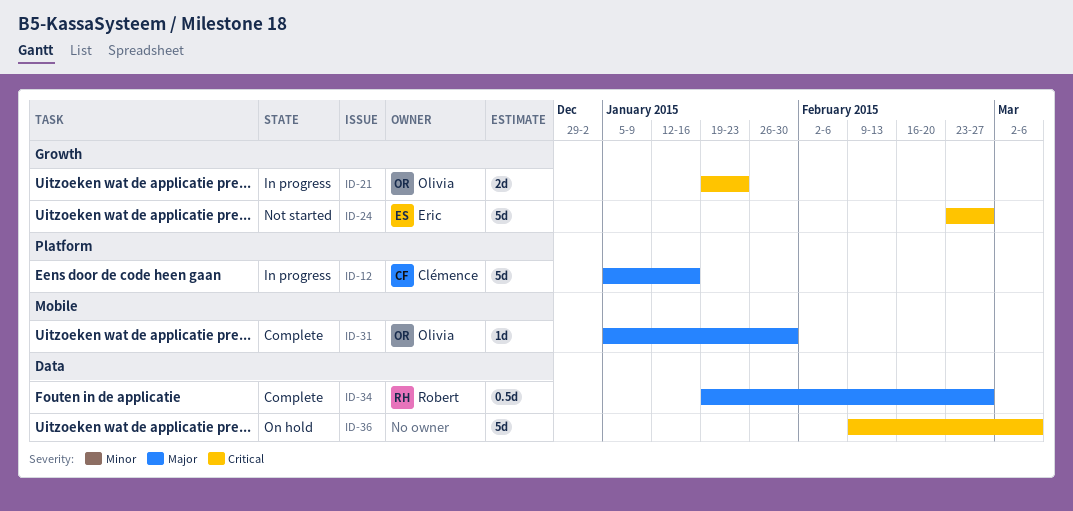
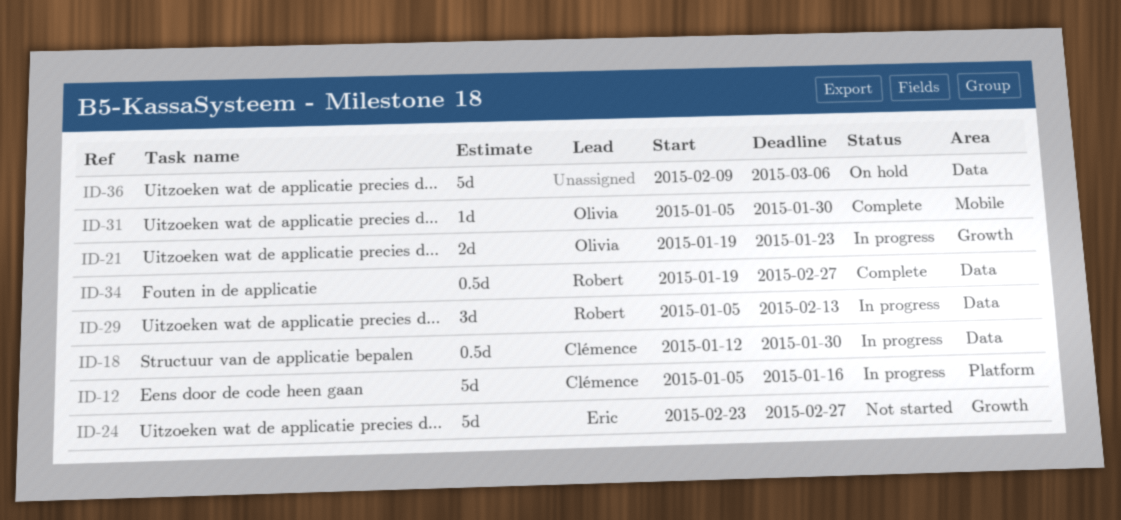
ID-18: none -> present
ID-29: none -> present

